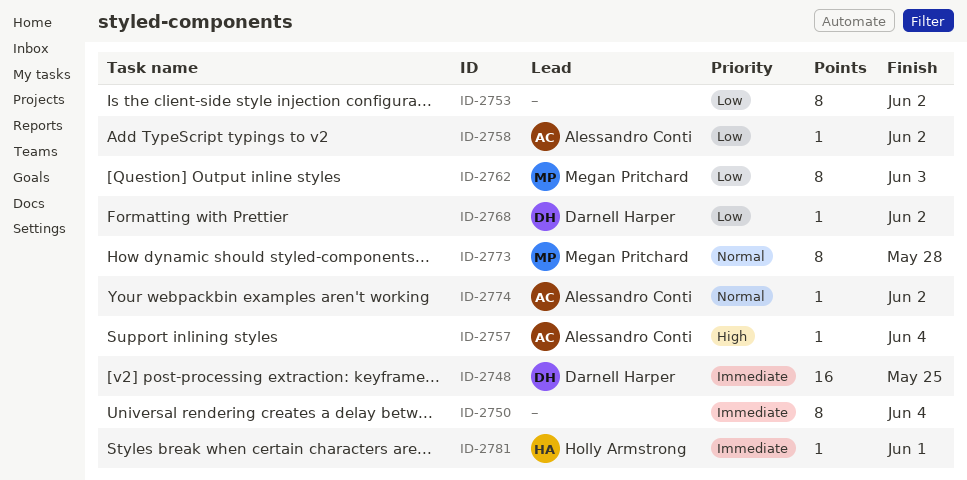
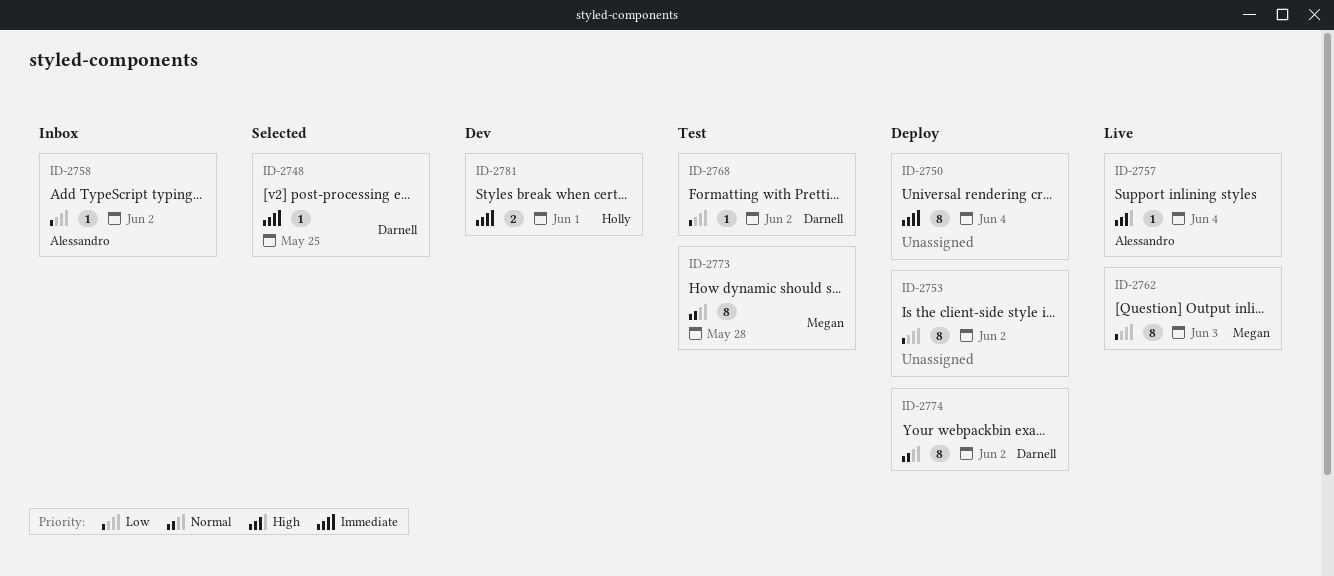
ID-2748, estimate: 16 -> 1
ID-2774, owner: Alessandro Conti -> Darnell Harper
ID-2774, estimate: 1 -> 8
ID-2781, estimate: 1 -> 2

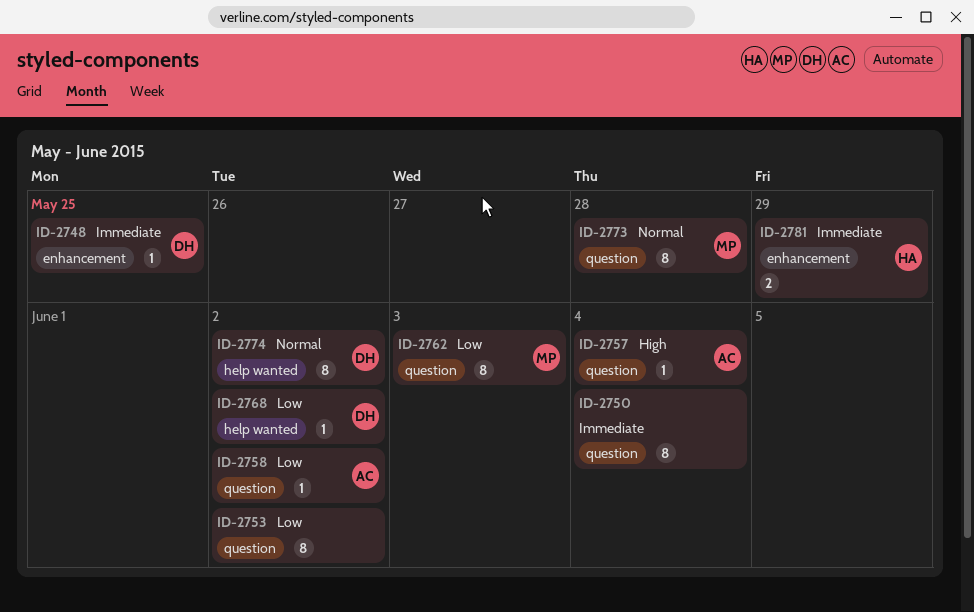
ID-2781, due: Jun 1 -> May 29

